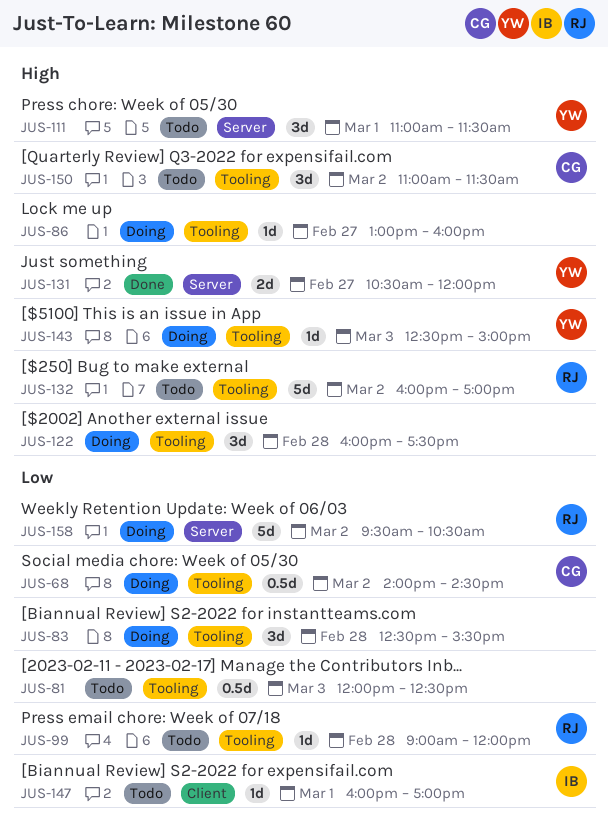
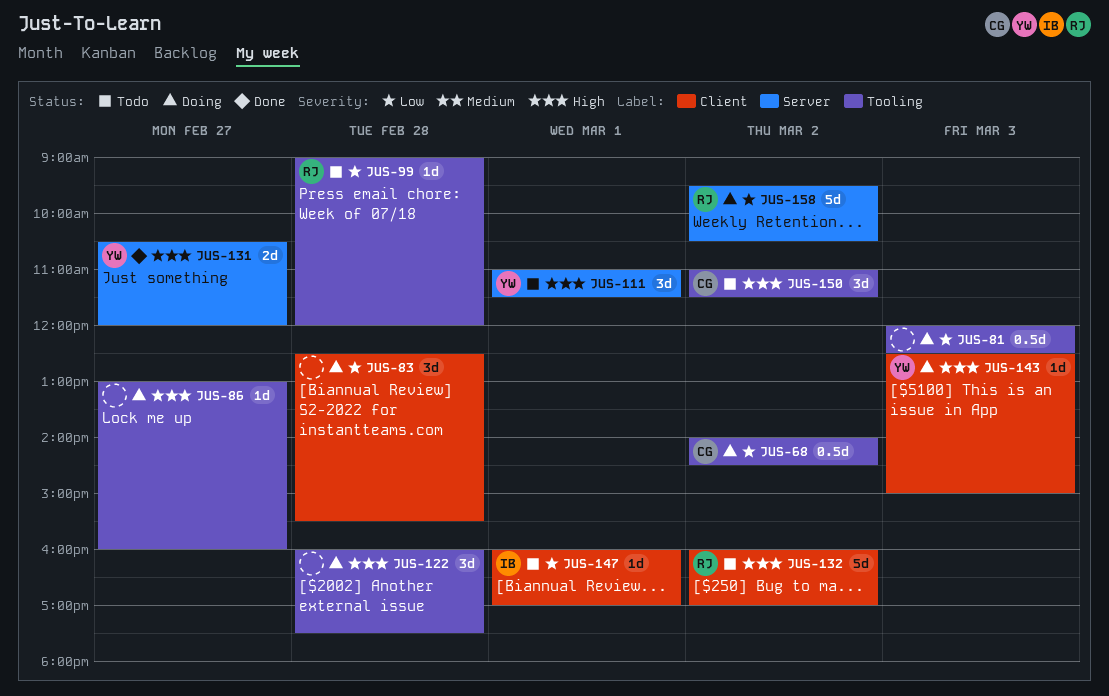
JUS-81, status: Todo -> Doing
JUS-83, label: Tooling -> Client
JUS-132, label: Tooling -> Client
JUS-143, label: Tooling -> Client

